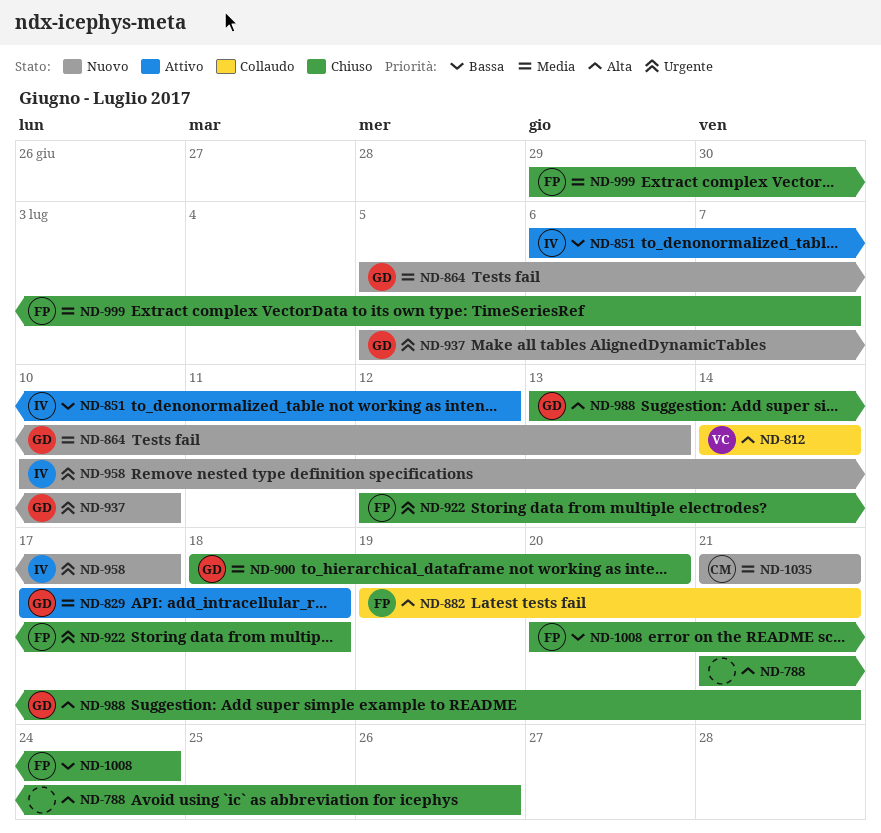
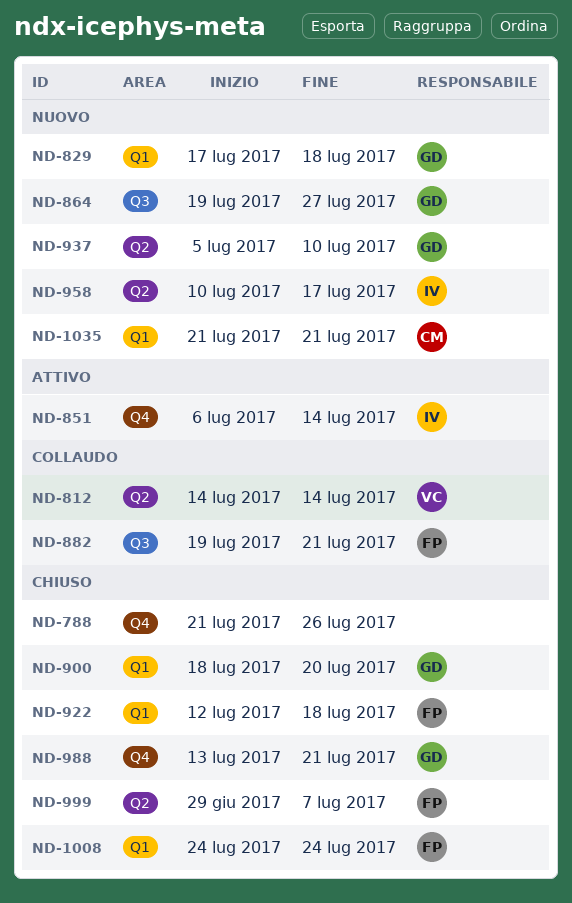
ND-829, status: Attivo -> Nuovo
ND-851, due: Jul 12 -> Jul 14
ND-864, start: Jul 5 -> Jul 19
ND-864, due: Jul 13 -> Jul 27
ND-1008, start: Jul 20 -> Jul 24

